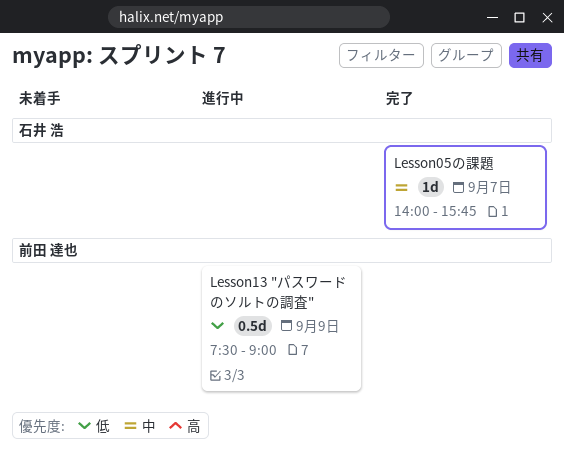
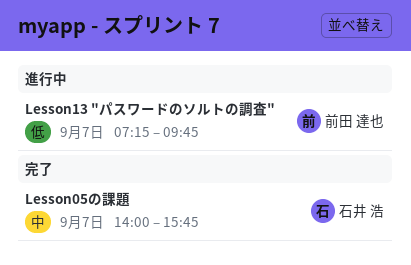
Lesson13 "パスワードのソルトの調査", day: Sep 9 -> Sep 7
Lesson13 "パスワードのソルトの調査", begins: 07:30 -> 07:15
Lesson13 "パスワードのソルトの調査", ends: 09:00 -> 09:45

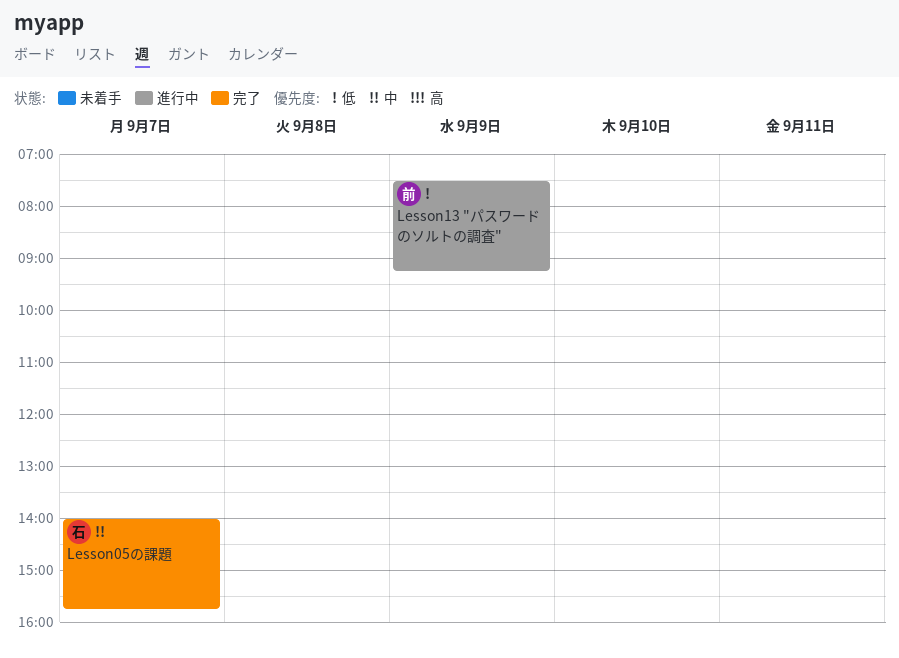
Lesson13 "パスワードのソルトの調査", day: Sep 7 -> Sep 9
Lesson13 "パスワードのソルトの調査", begins: 07:15 -> 07:30
Lesson13 "パスワードのソルトの調査", ends: 09:45 -> 09:15

